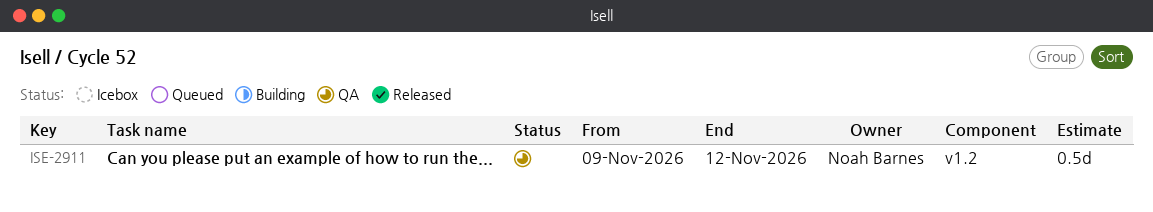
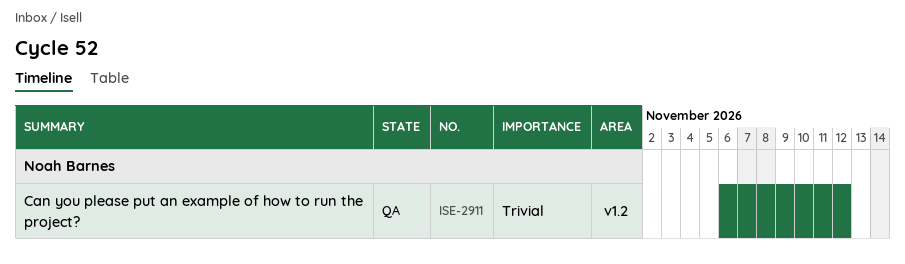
ISE-2911, start: Nov 9 -> Nov 6

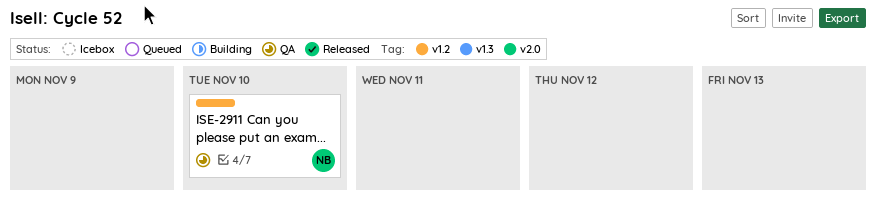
ISE-2911, due: Nov 12 -> Nov 10

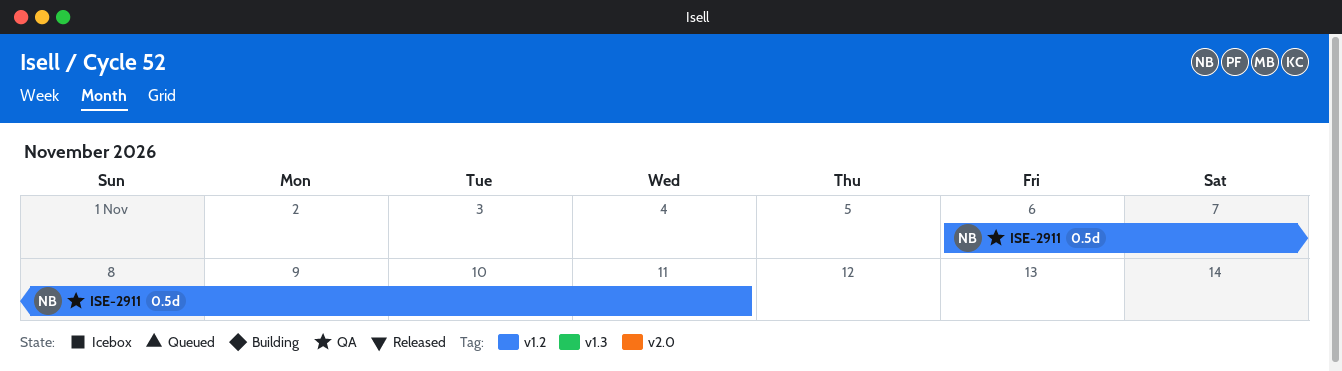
ISE-2911, due: Nov 10 -> Nov 11

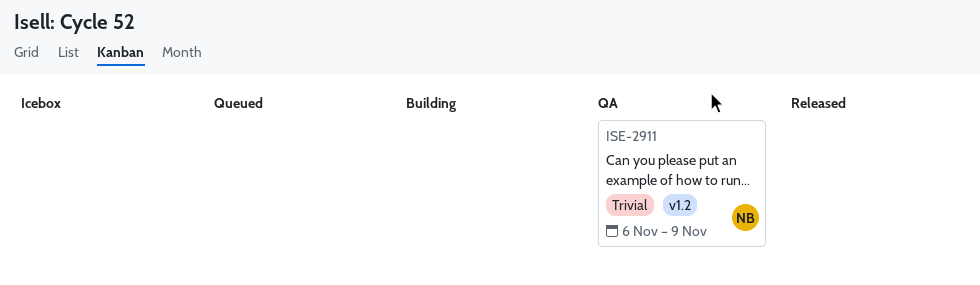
ISE-2911, due: Nov 11 -> Nov 9

